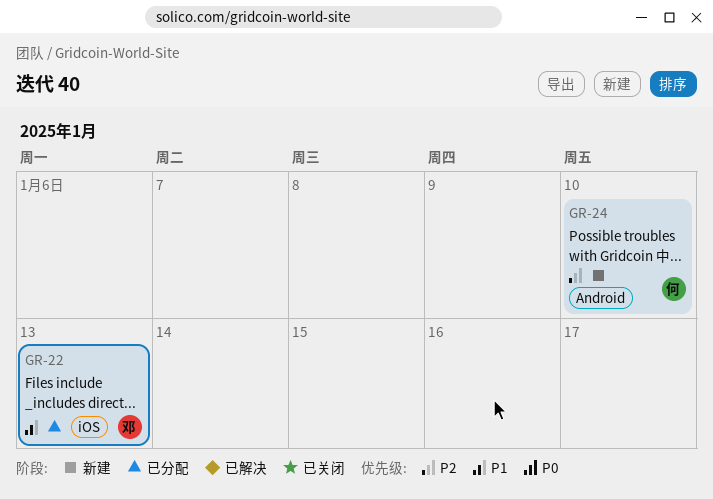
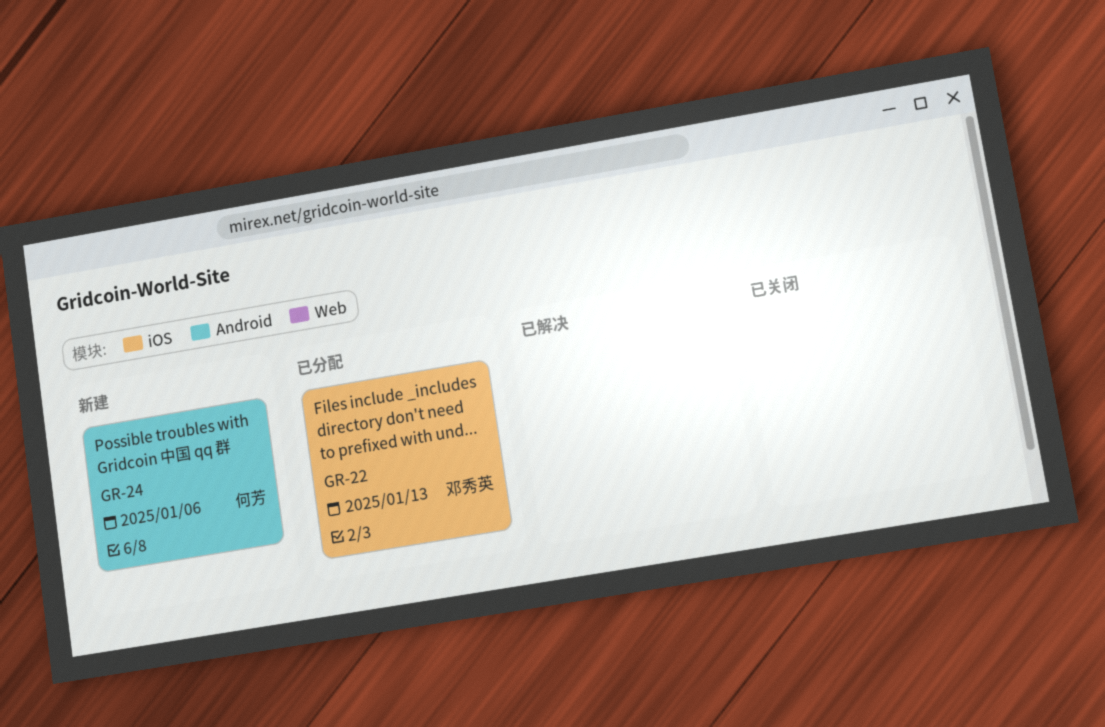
GR-24, due: Jan 10 -> Jan 6

